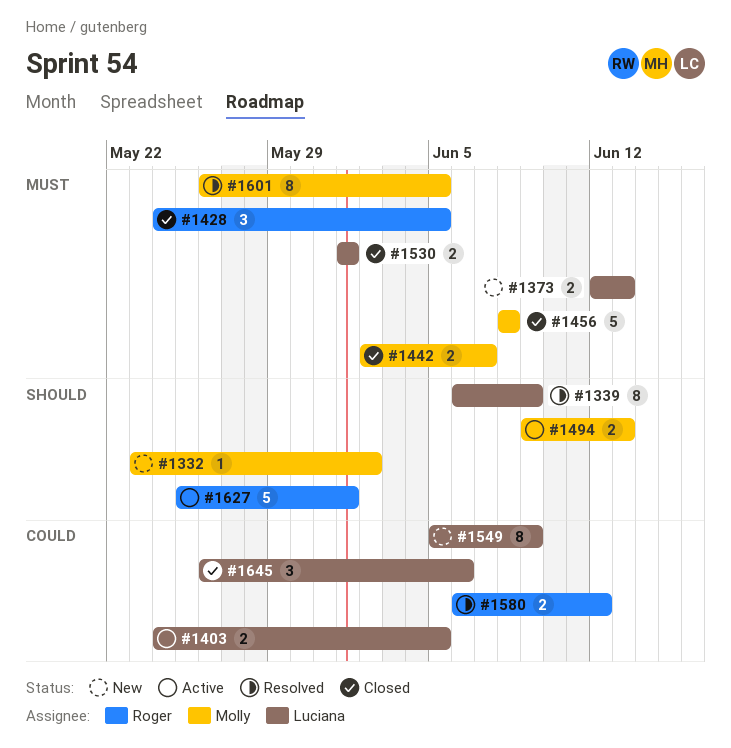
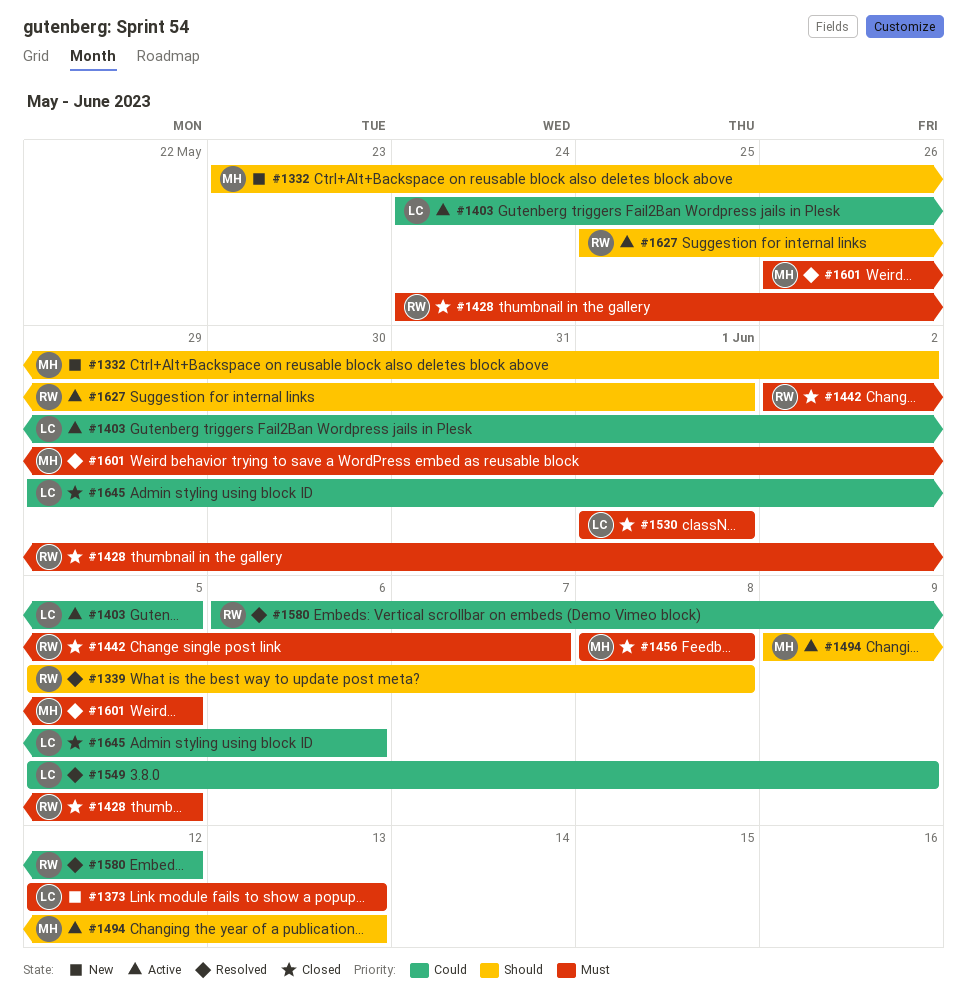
#1339, owner: Luciana -> Roger
#1339, start: Jun 6 -> Jun 5
#1339, due: Jun 9 -> Jun 8
#1442, owner: Molly -> Roger
#1549, status: New -> Resolved
#1645, start: May 26 -> May 29

